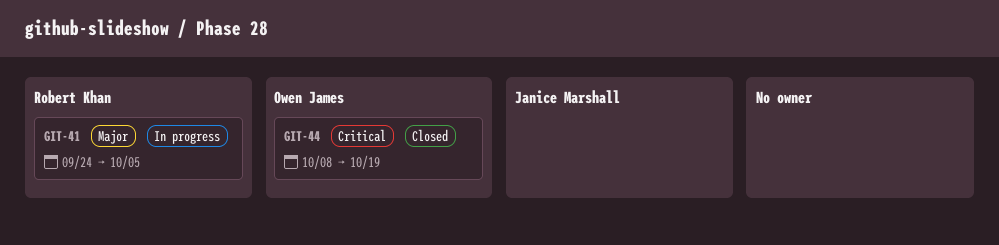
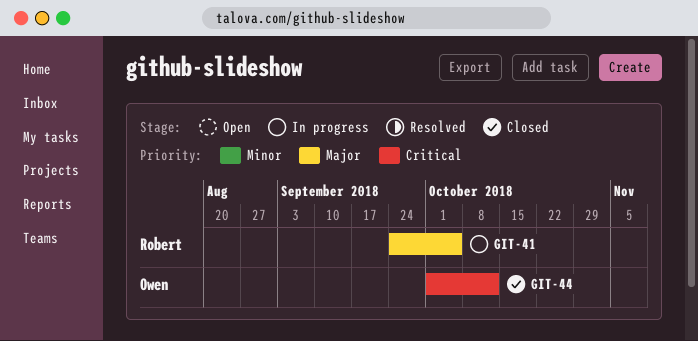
GIT-44, start: Oct 8 -> Oct 1
GIT-44, due: Oct 19 -> Oct 12

